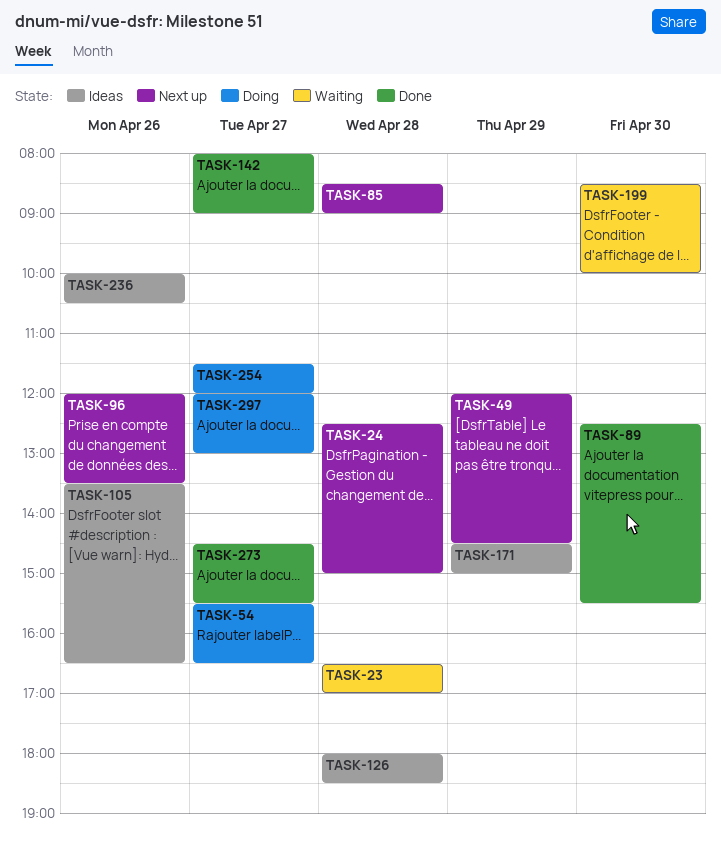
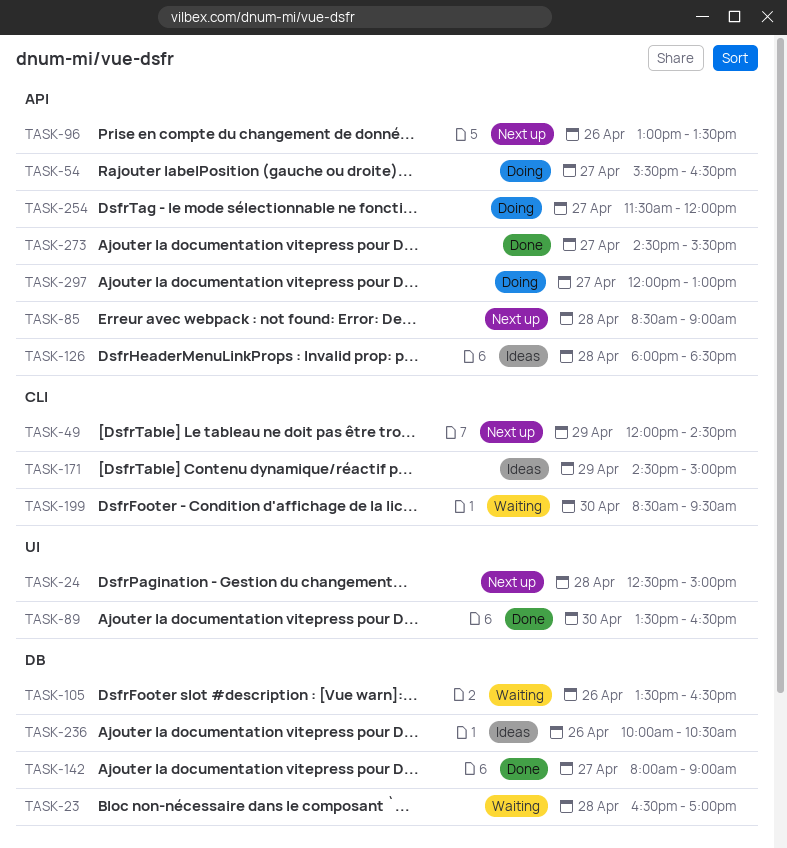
TASK-89, begins: 12:30 -> 13:30
TASK-89, ends: 15:30 -> 16:30
TASK-96, begins: 12:00 -> 13:00
TASK-105, status: Ideas -> Waiting
TASK-199, ends: 10:00 -> 09:30

